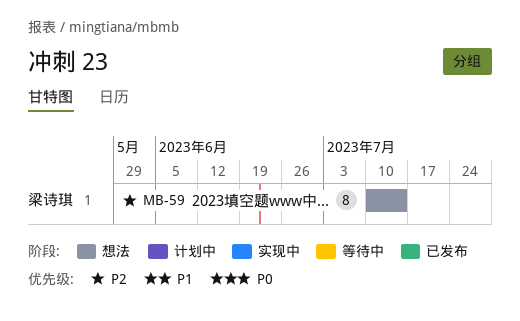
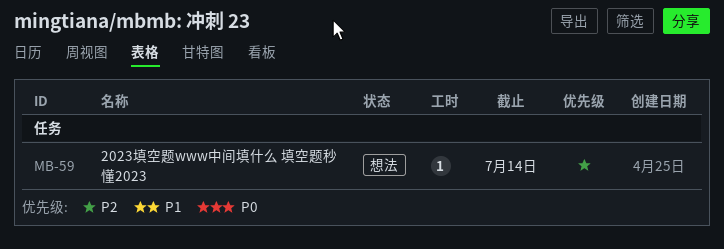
MB-59, estimate: 8 -> 1

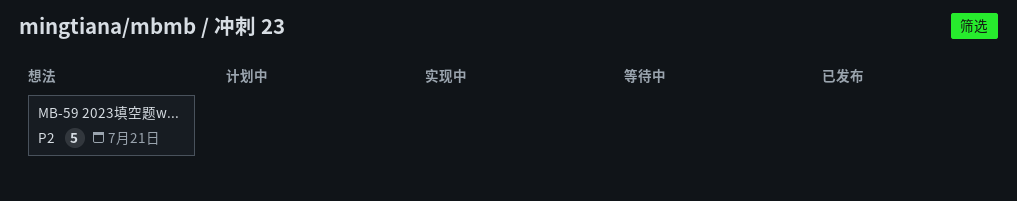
MB-59, estimate: 1 -> 5
MB-59, due: Jul 14 -> Jul 21

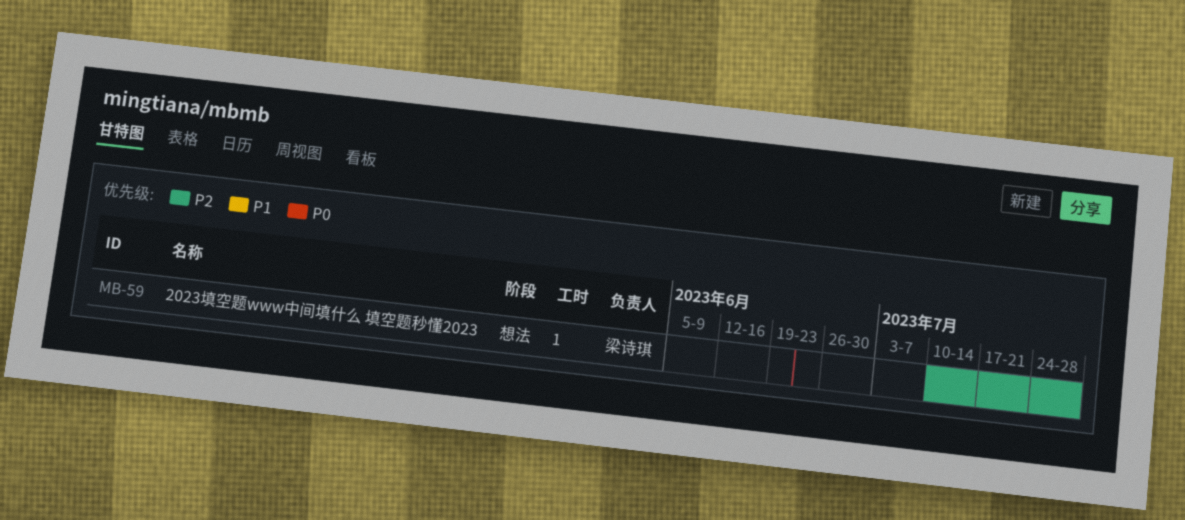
MB-59, estimate: 5 -> 1
MB-59, due: Jul 21 -> Jul 28

